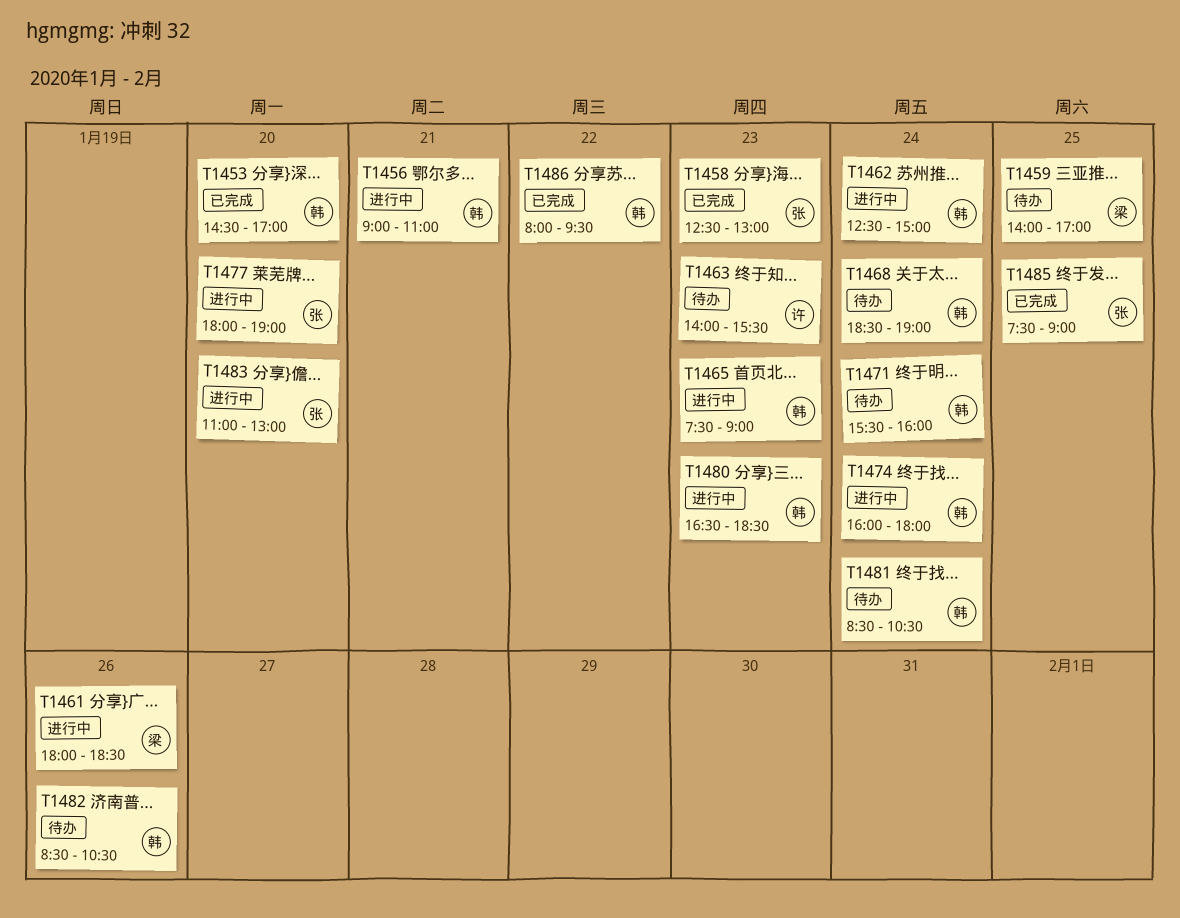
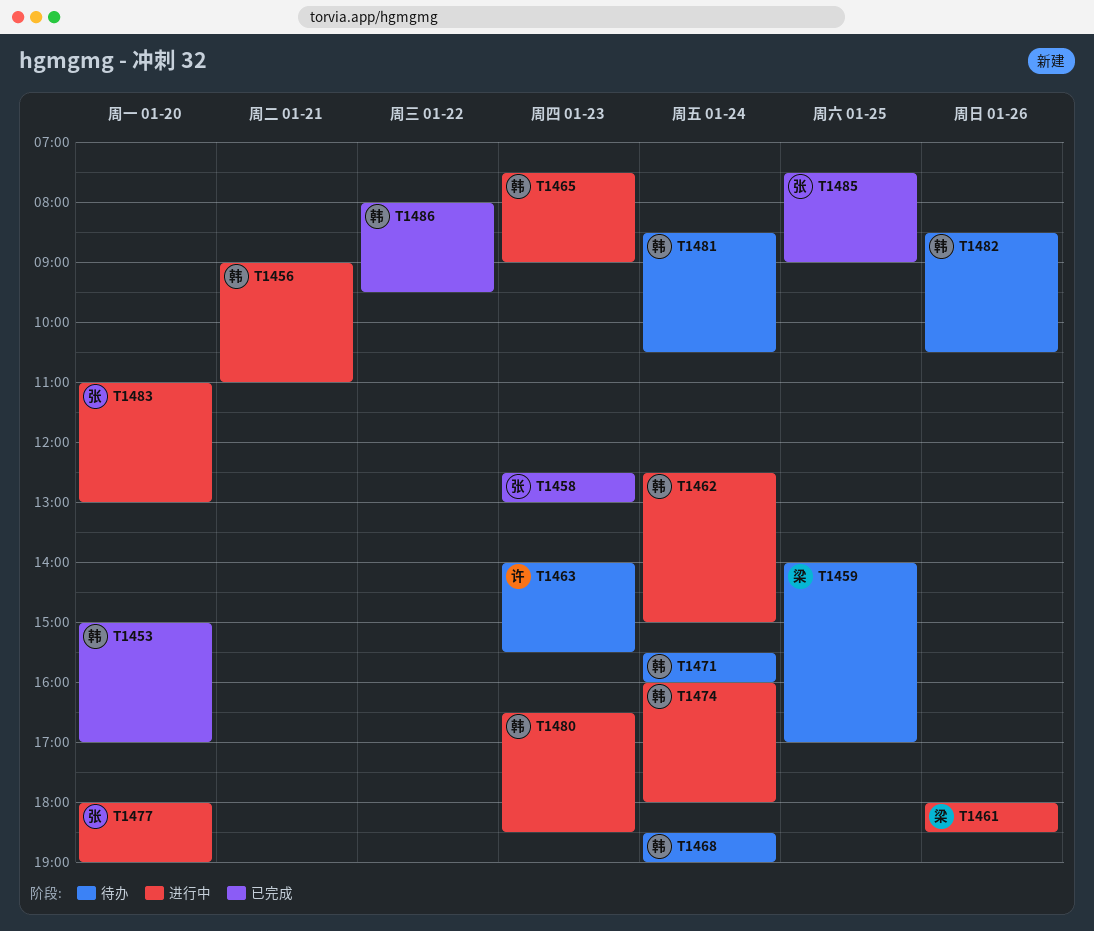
T1453, begins: 14:30 -> 15:00

